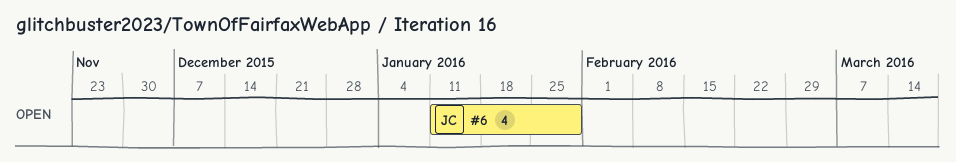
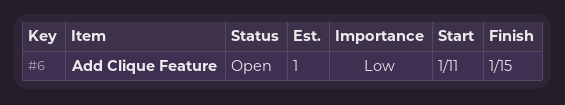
#6, estimate: 4 -> 1
#6, due: Jan 29 -> Jan 15

